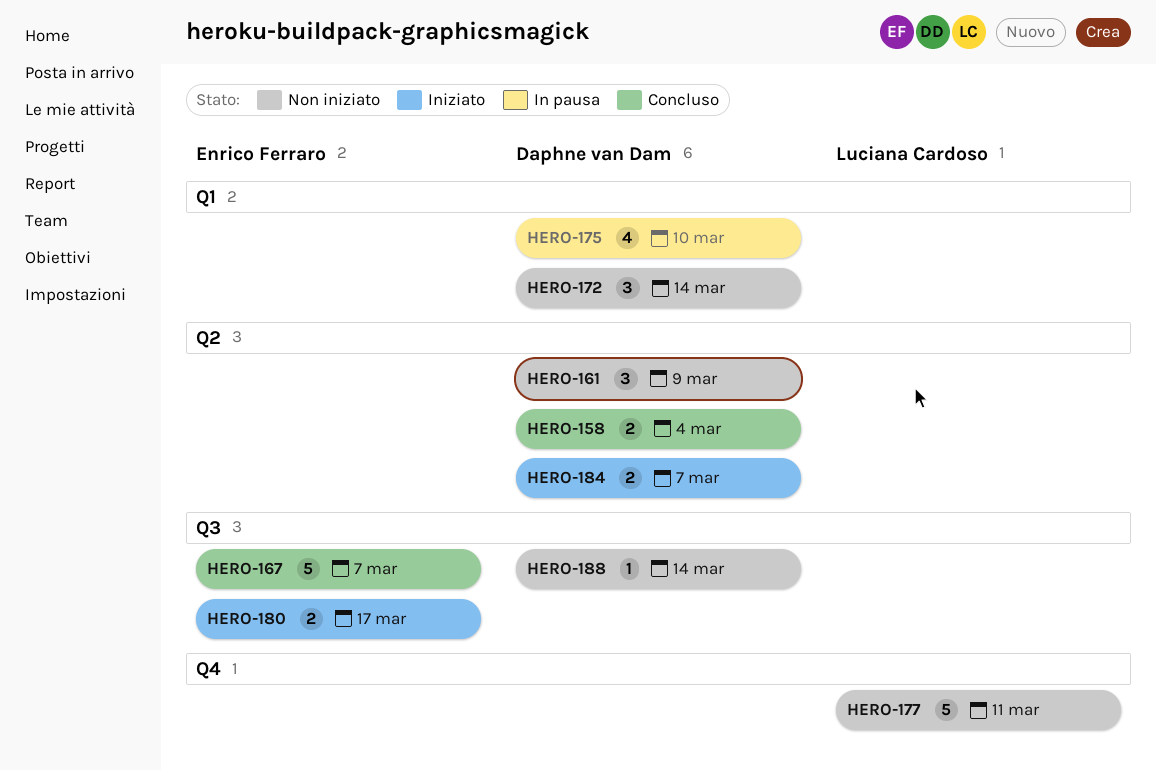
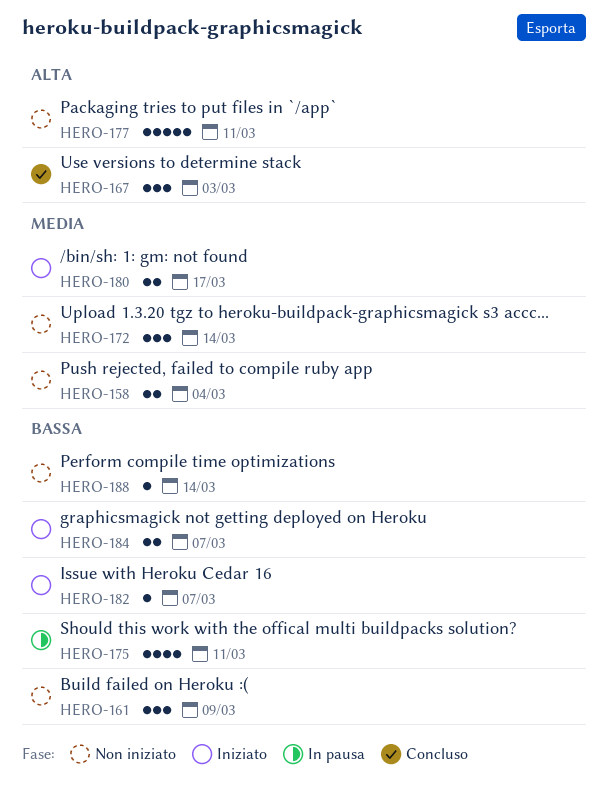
HERO-158, status: Concluso -> Non iniziato
HERO-167, estimate: 5 -> 3
HERO-167, due: Mar 7 -> Mar 3
HERO-175, due: Mar 10 -> Mar 11
HERO-182: none -> present

